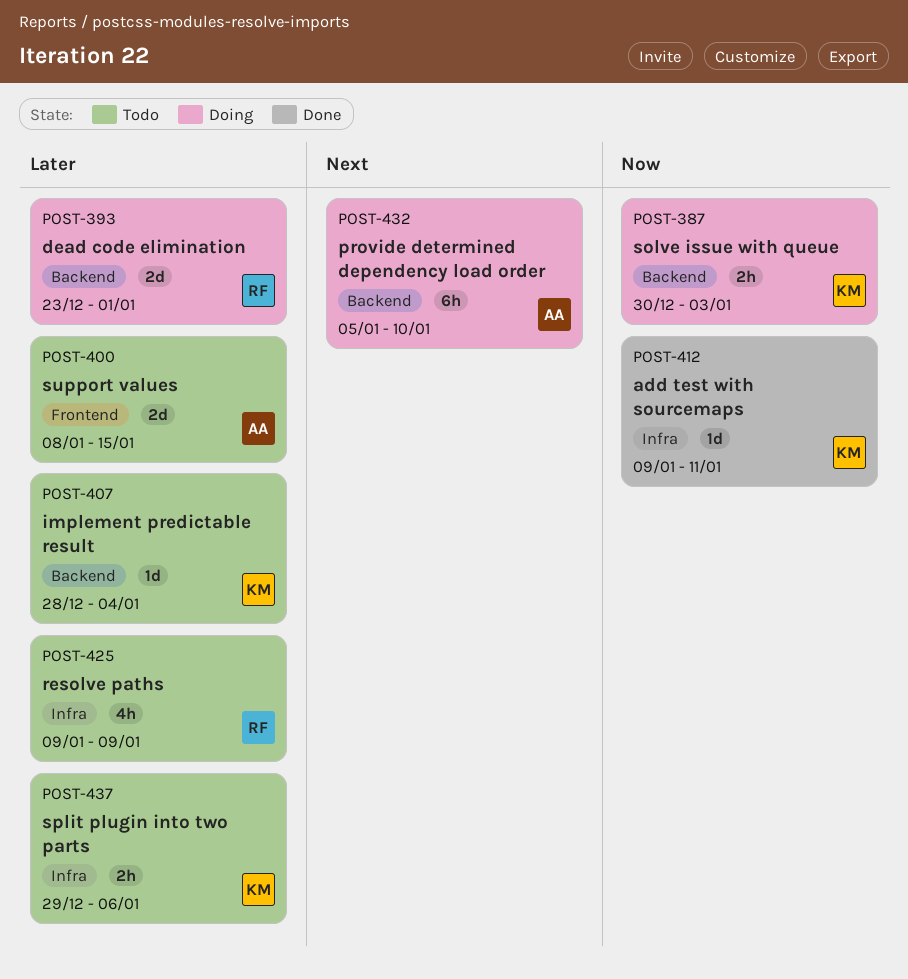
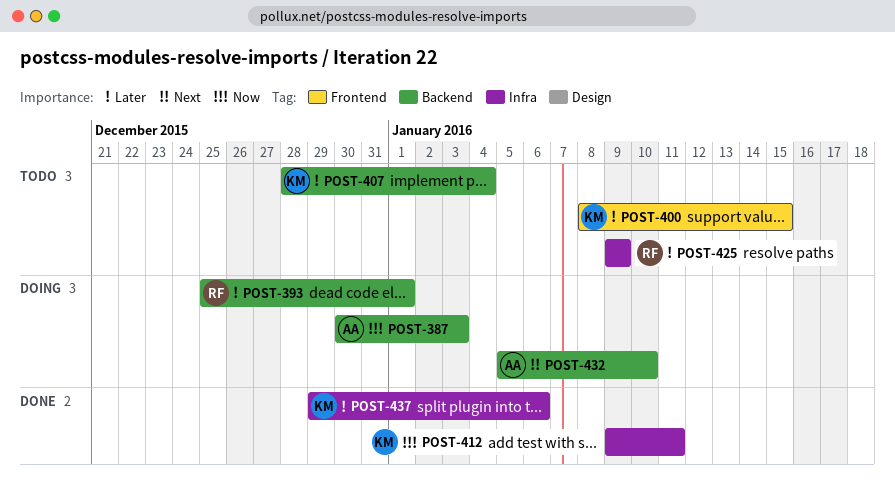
POST-387, owner: KM -> AA
POST-393, start: Dec 23 -> Dec 25
POST-400, owner: AA -> KM
POST-437, status: Todo -> Done

